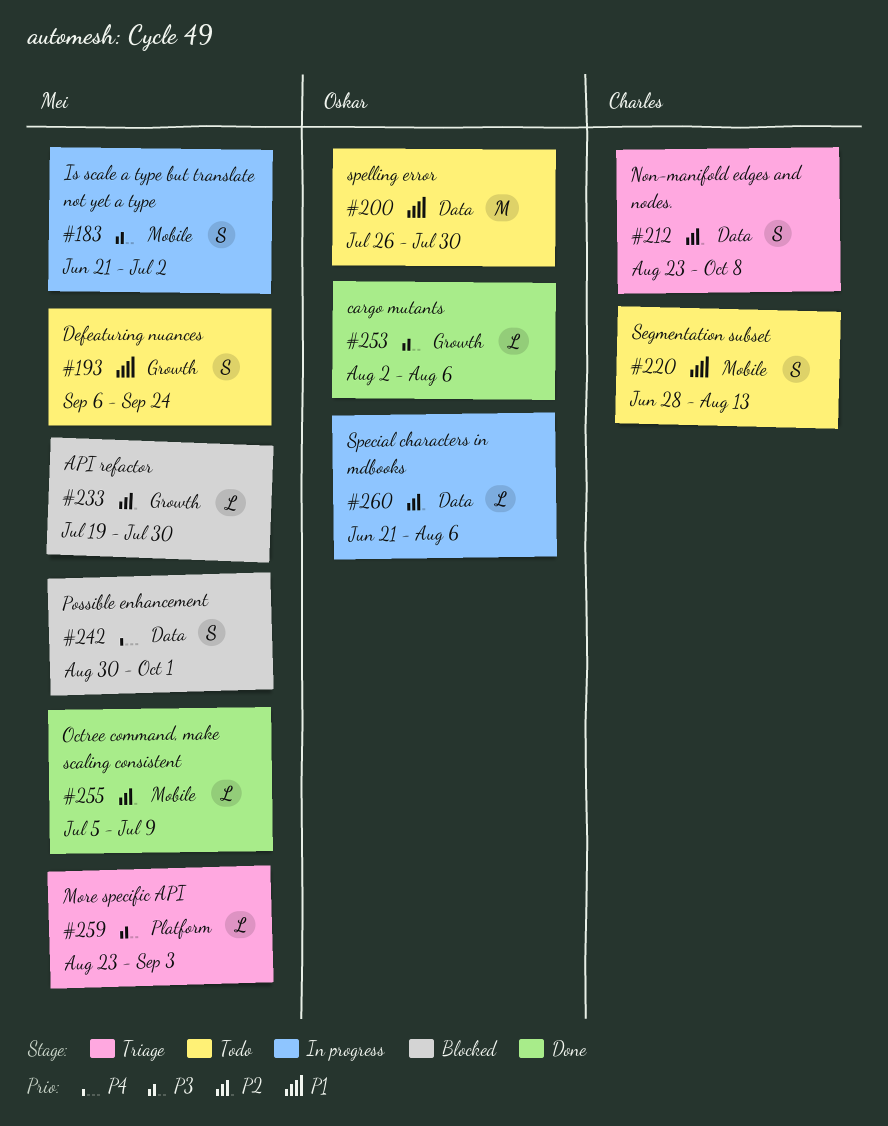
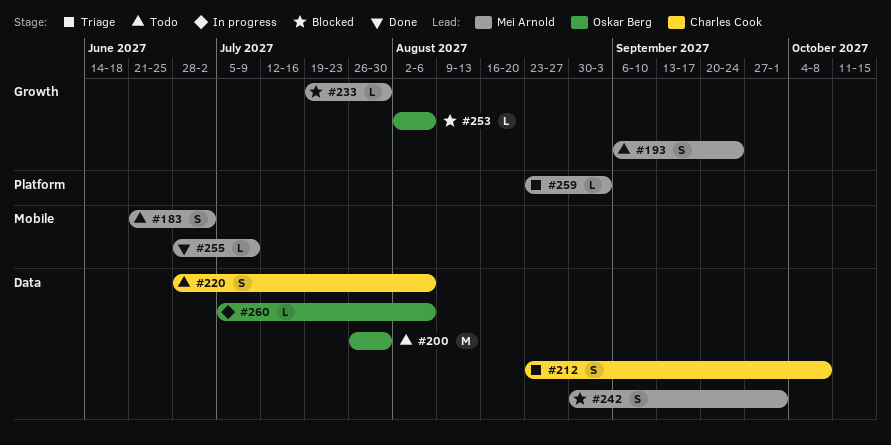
#183, status: In progress -> Todo
#220, label: Mobile -> Data
#220, due: Aug 13 -> Aug 6
#253, status: Done -> Blocked
#255, start: Jul 5 -> Jun 28
#260, start: Jun 21 -> Jul 5

